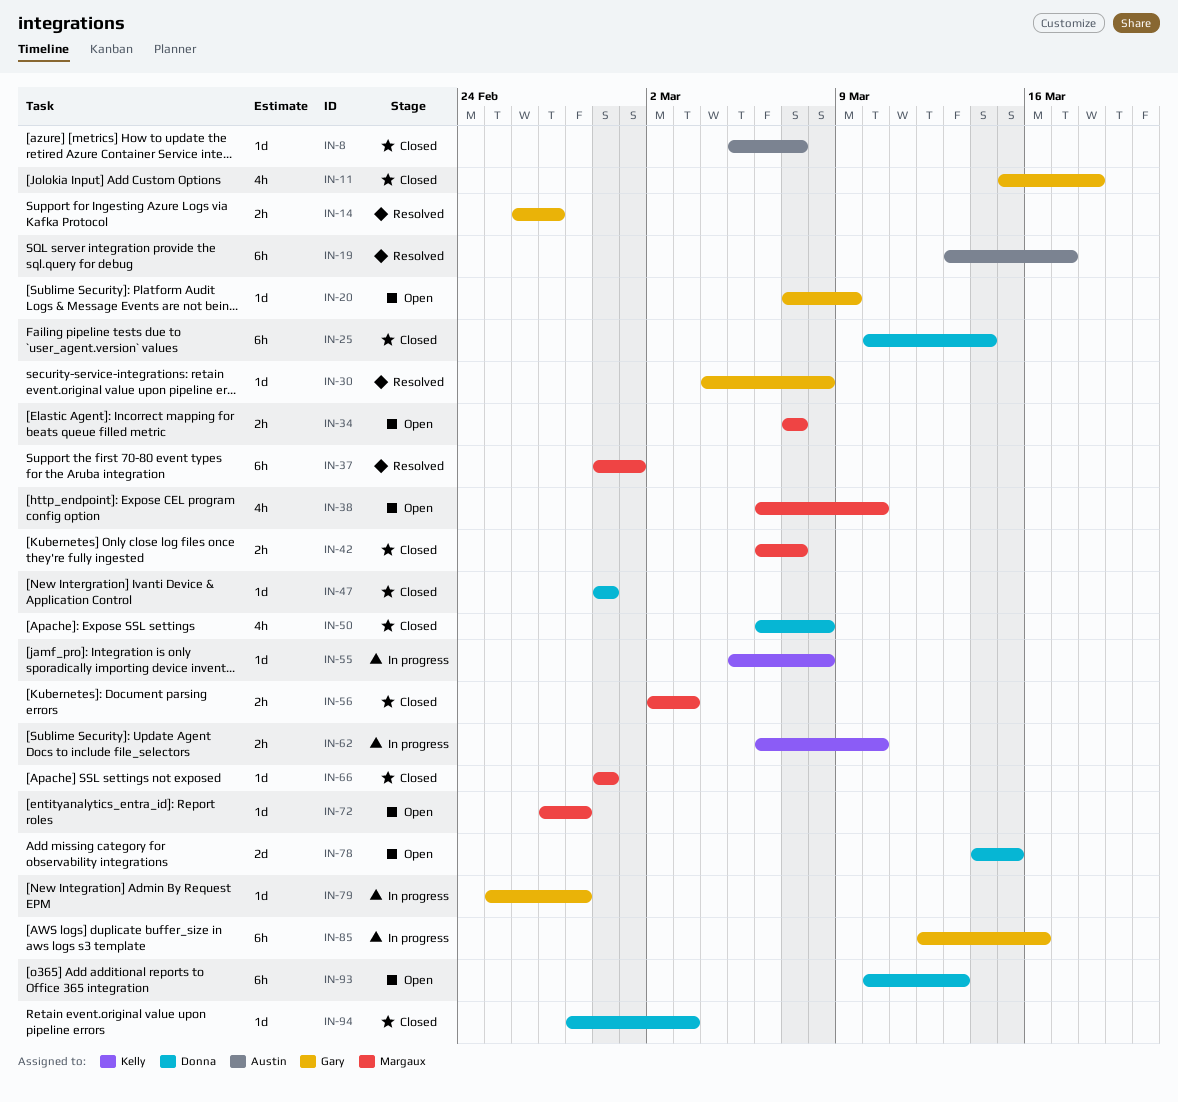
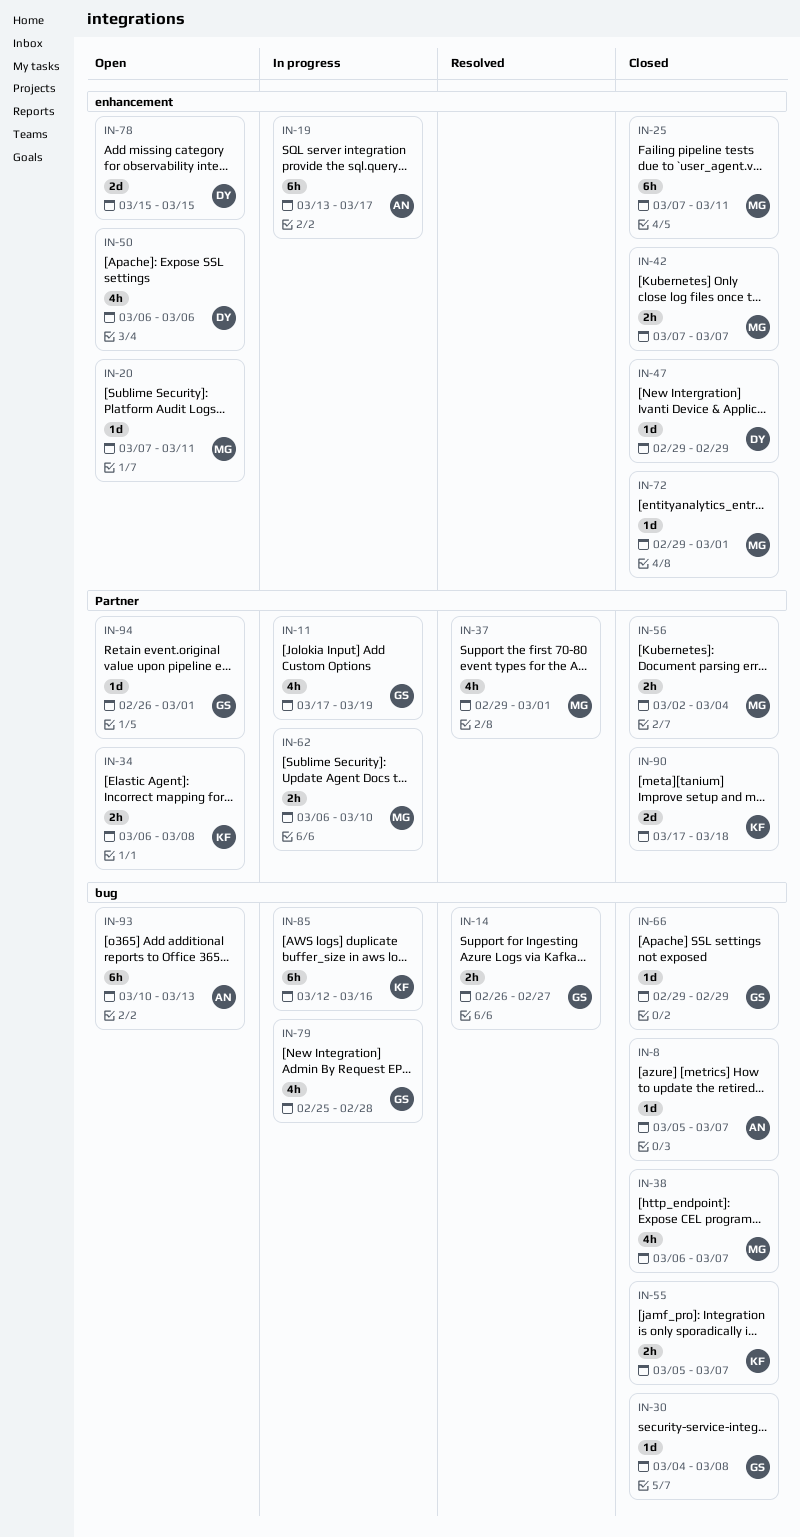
IN-11, status: Closed -> In progress
IN-11, start: Mar 15 -> Mar 17
IN-11, due: Mar 18 -> Mar 19
IN-19, status: Resolved -> In progress
IN-20, owner: Gary -> Margaux
IN-20, due: Mar 9 -> Mar 11
IN-25, owner: Donna -> Margaux
IN-25, start: Mar 10 -> Mar 7
IN-25, due: Mar 14 -> Mar 11
IN-30, status: Resolved -> Closed
IN-34, owner: Margaux -> Kelly
IN-34, start: Mar 7 -> Mar 6
IN-34, due: Mar 7 -> Mar 8
IN-37, estimate: 6h -> 4h
IN-38, status: Open -> Closed
IN-38, due: Mar 10 -> Mar 7
IN-42, start: Mar 6 -> Mar 7
IN-50, status: Closed -> Open
IN-50, due: Mar 8 -> Mar 6
IN-55, status: In progress -> Closed
IN-55, estimate: 1d -> 2h
IN-55, due: Mar 8 -> Mar 7
IN-56, due: Mar 3 -> Mar 4
IN-62, owner: Kelly -> Margaux
IN-66, owner: Margaux -> Gary
IN-72, status: Open -> Closed
IN-72, start: Feb 27 -> Feb 29
IN-72, due: Feb 28 -> Mar 1
IN-78, start: Mar 14 -> Mar 15
IN-79, estimate: 1d -> 4h
IN-85, owner: Gary -> Kelly
IN-90: none -> present
IN-93, owner: Donna -> Austin
IN-94, status: Closed -> Open
IN-94, owner: Donna -> Gary
IN-94, start: Feb 28 -> Feb 26
IN-94, due: Mar 3 -> Mar 1

